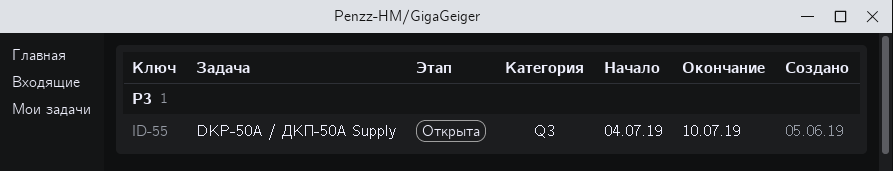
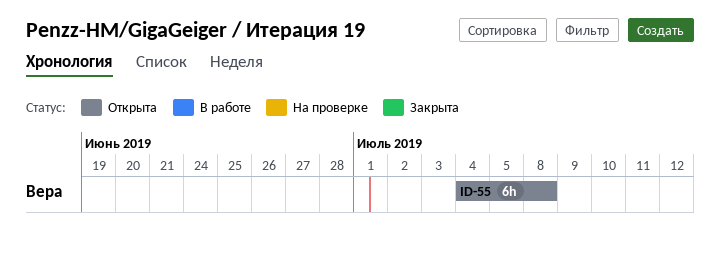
ID-55, due: Jul 10 -> Jul 8

